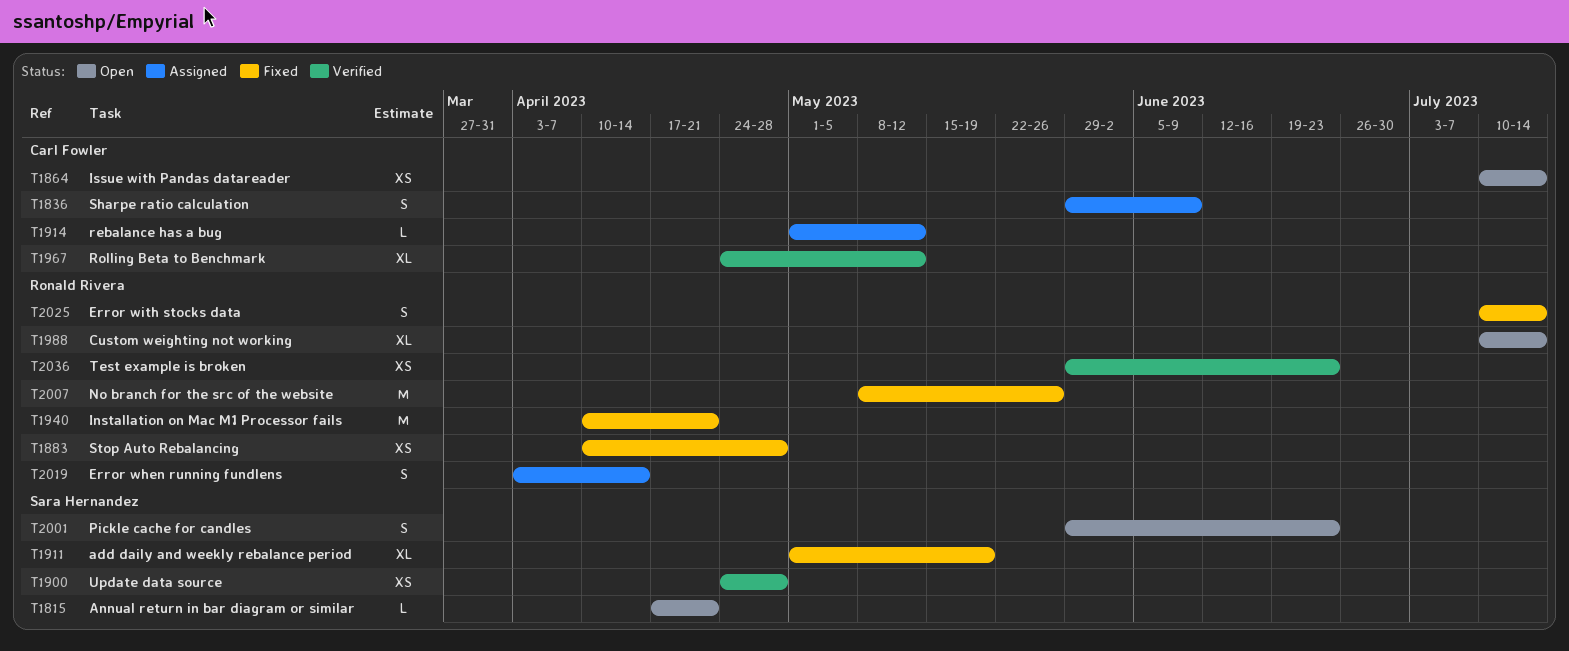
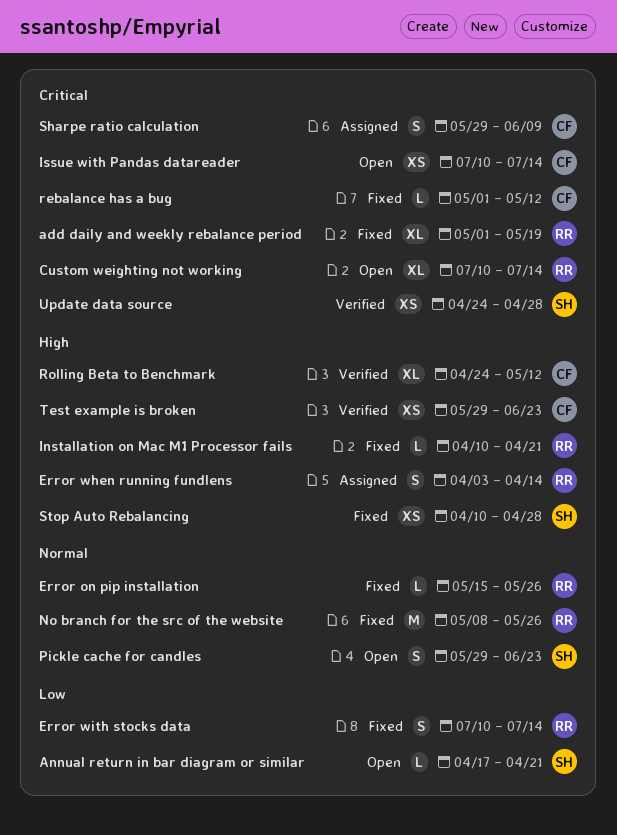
add daily and weekly rebalance period, owner: Sara Hernandez -> Ronald Rivera
Error on pip installation: none -> present
Installation on Mac M1 Processor fails, estimate: M -> L
rebalance has a bug, status: Assigned -> Fixed
Stop Auto Rebalancing, owner: Ronald Rivera -> Sara Hernandez
Test example is broken, owner: Ronald Rivera -> Carl Fowler

